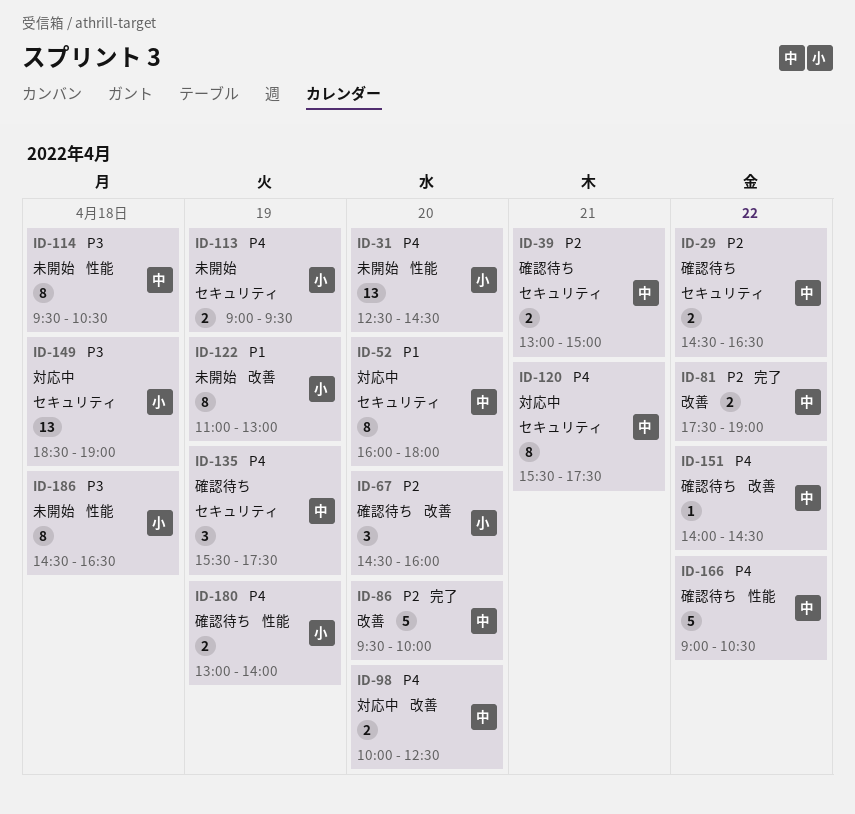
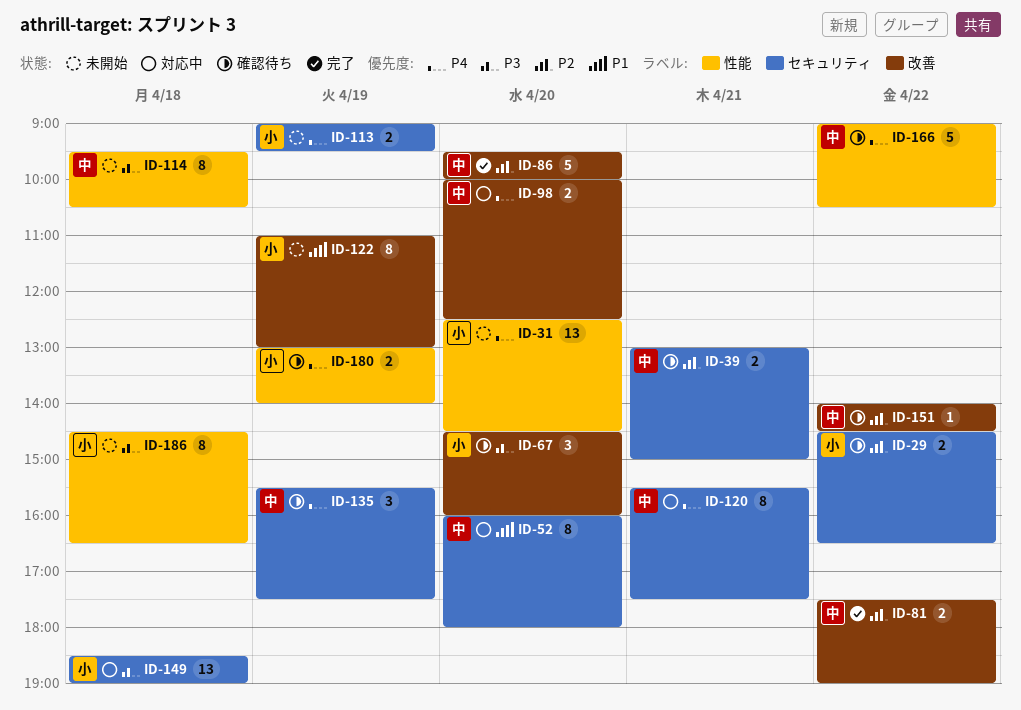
ID-29, owner: 中 -> 小
ID-67, priority: P2 -> P3
ID-151, priority: P4 -> P2

